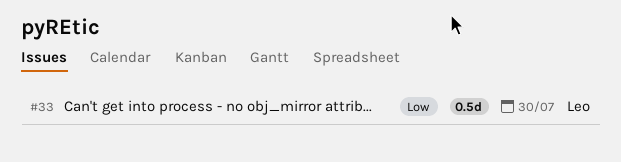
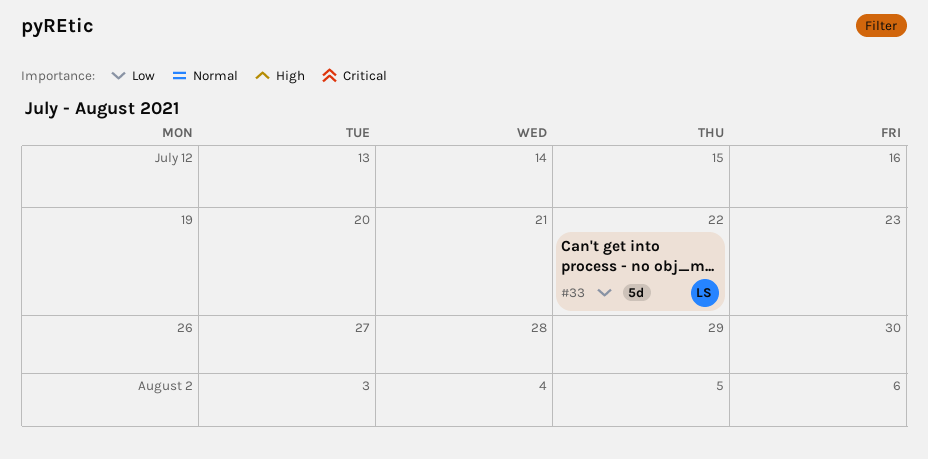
#33, estimate: 0.5d -> 5d
#33, due: Jul 30 -> Jul 22

